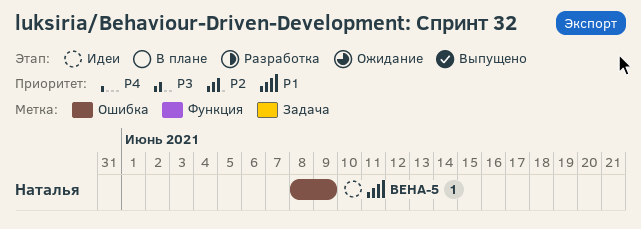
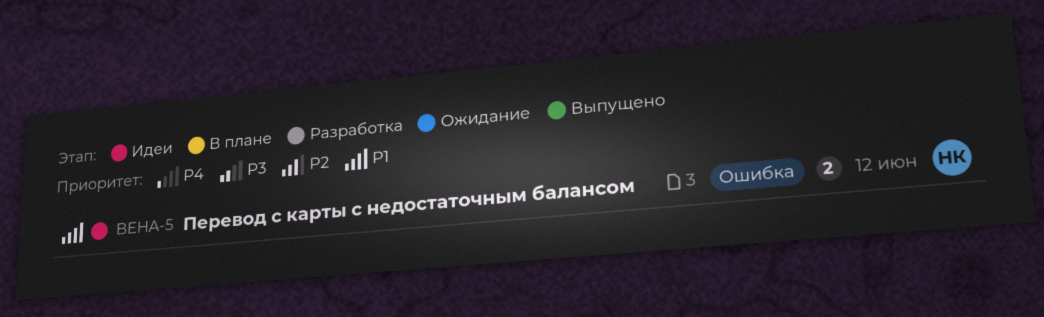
BEHA-5, estimate: 1 -> 2
BEHA-5, due: Jun 9 -> Jun 12

